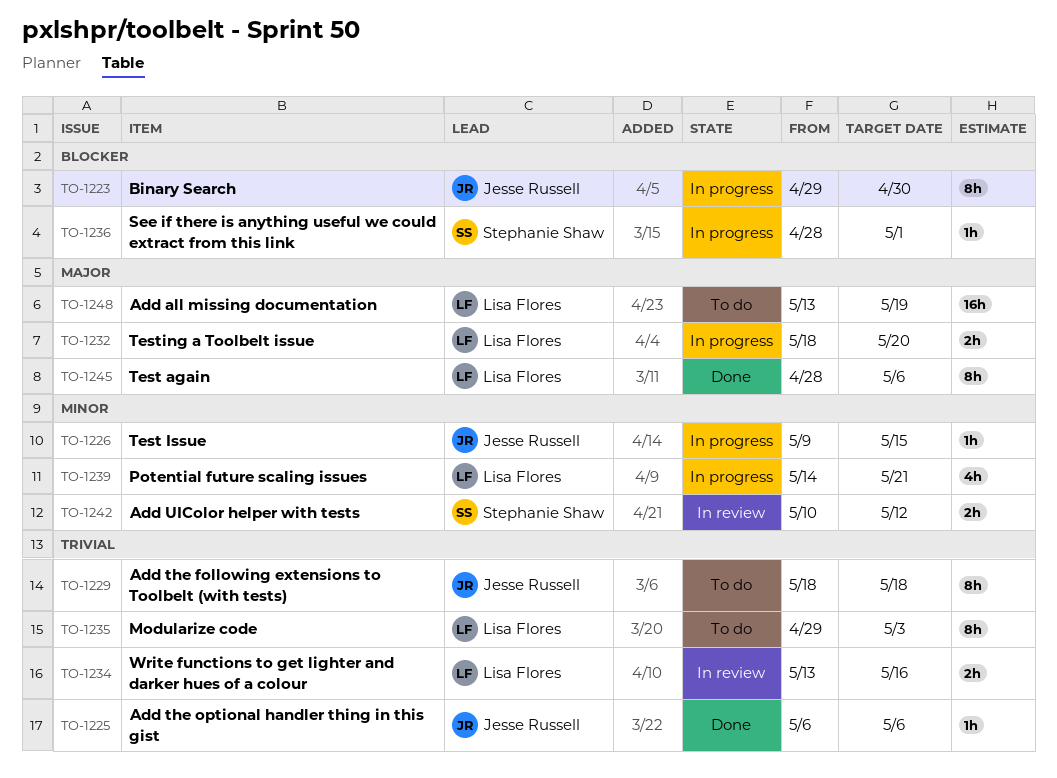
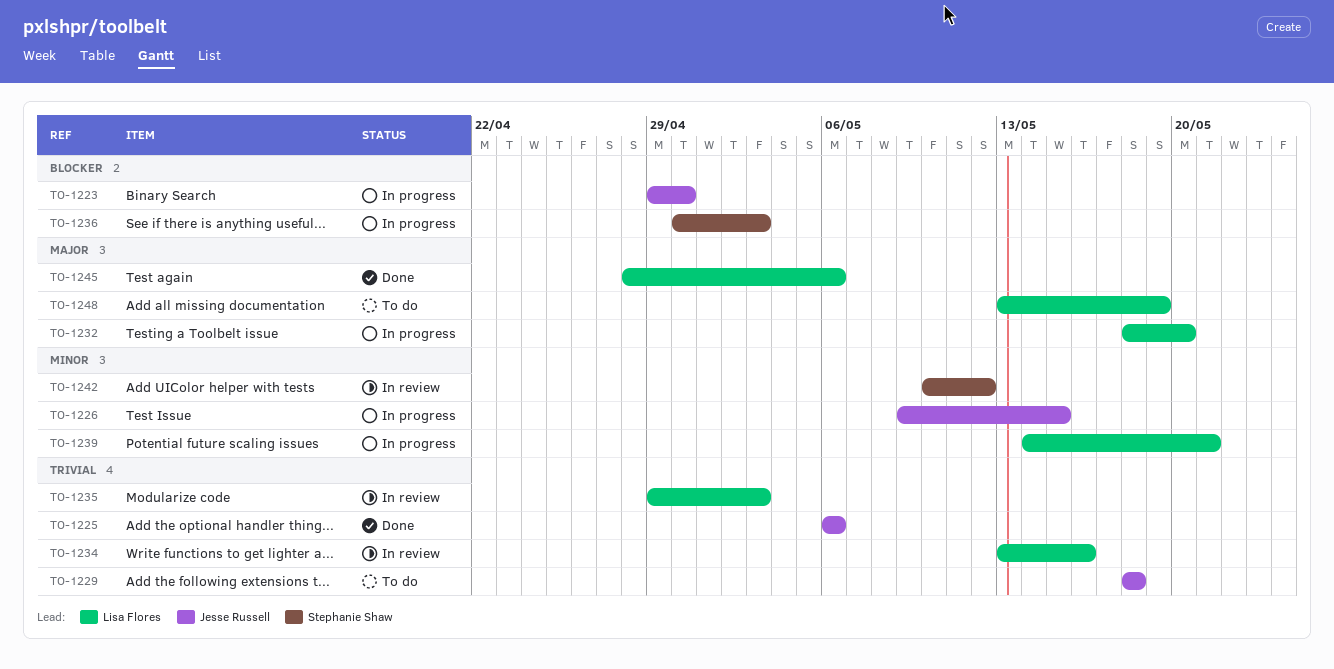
TO-1235, status: To do -> In review
TO-1236, start: Apr 28 -> Apr 30
TO-1236, due: May 1 -> May 3

